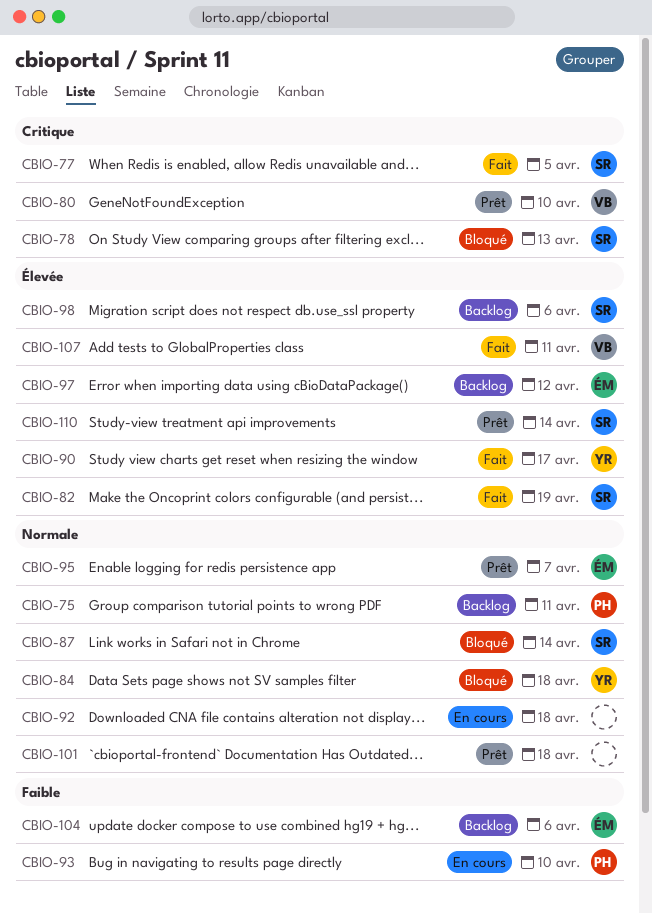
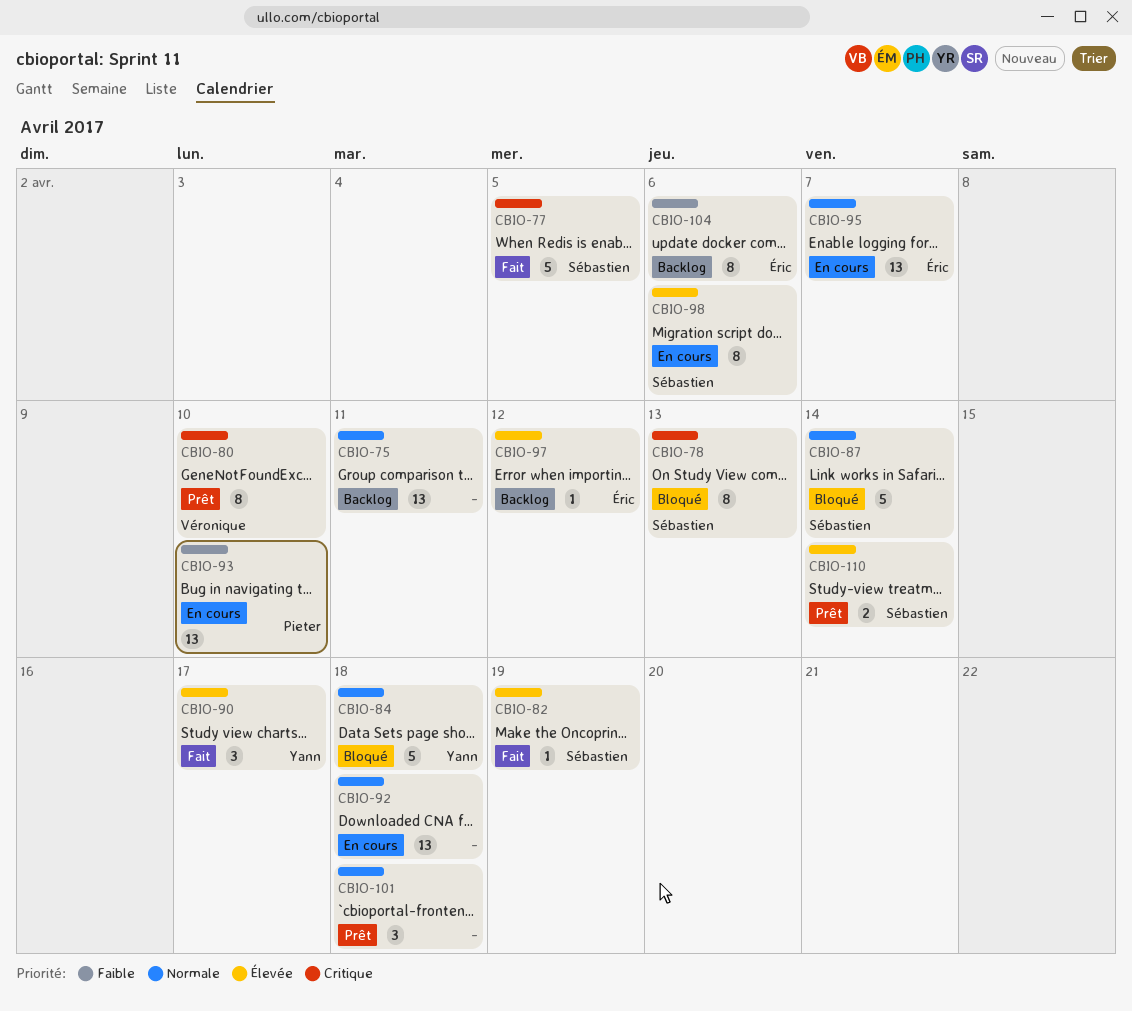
CBIO-75, owner: Pieter -> none
CBIO-95, status: Prêt -> En cours
CBIO-98, status: Backlog -> En cours
CBIO-107: present -> none

